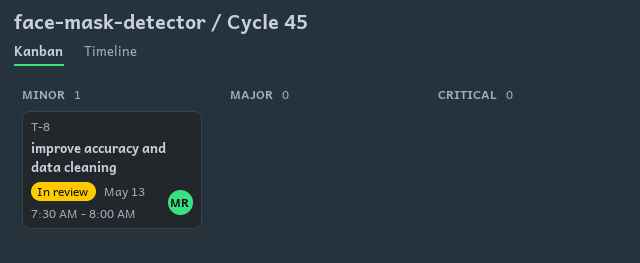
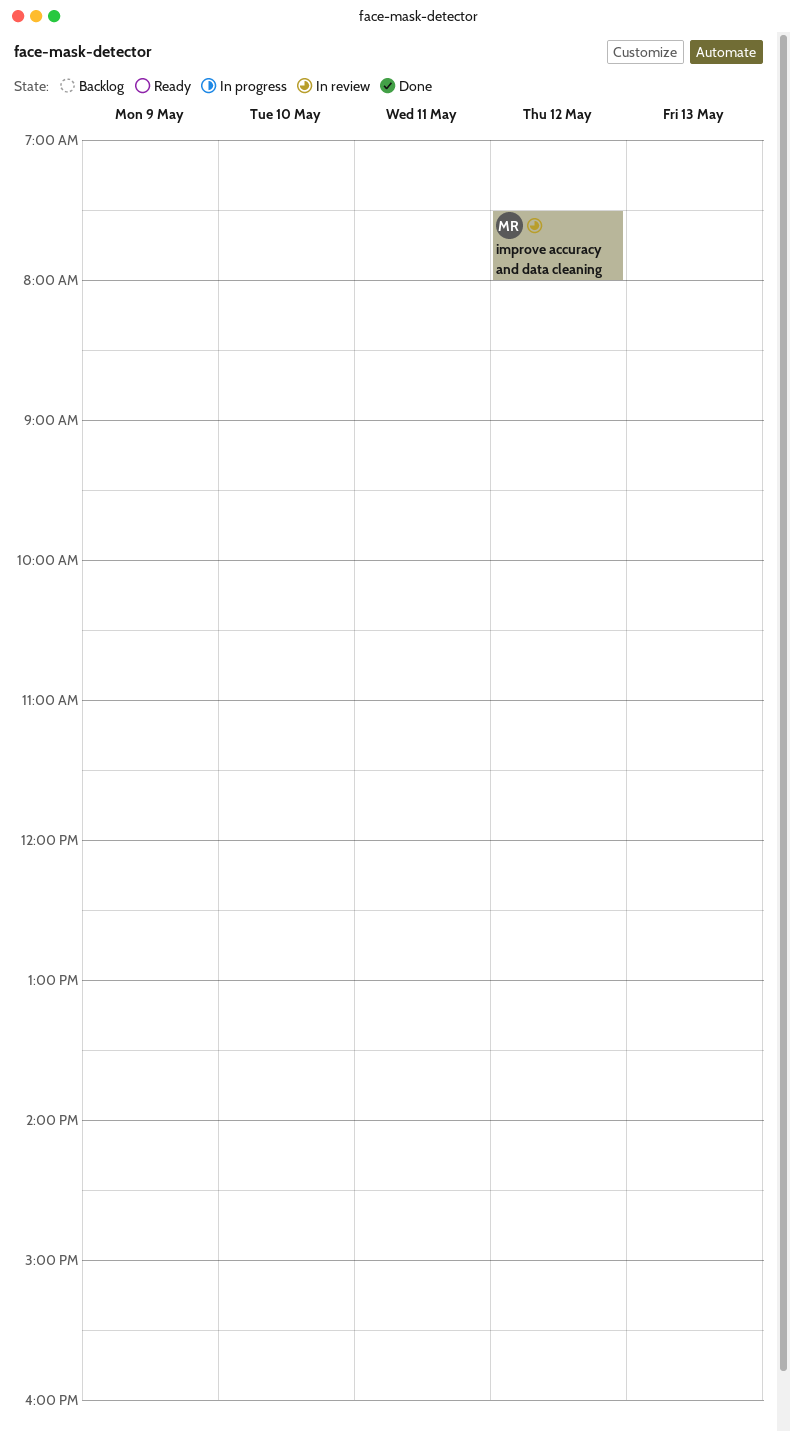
improve accuracy and data cleaning, day: May 13 -> May 12

